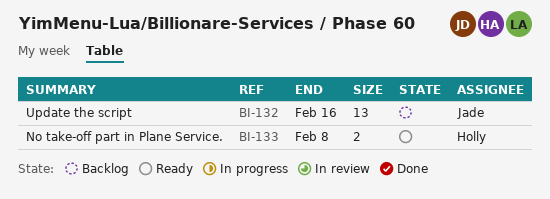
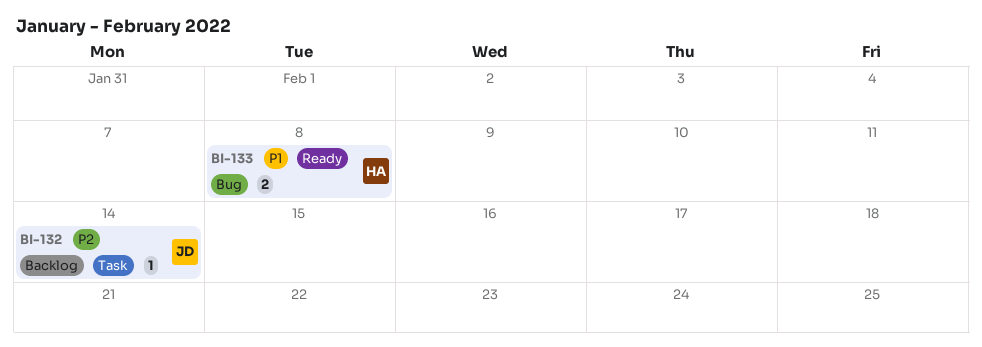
BI-132, estimate: 13 -> 1
BI-132, due: Feb 16 -> Feb 14

